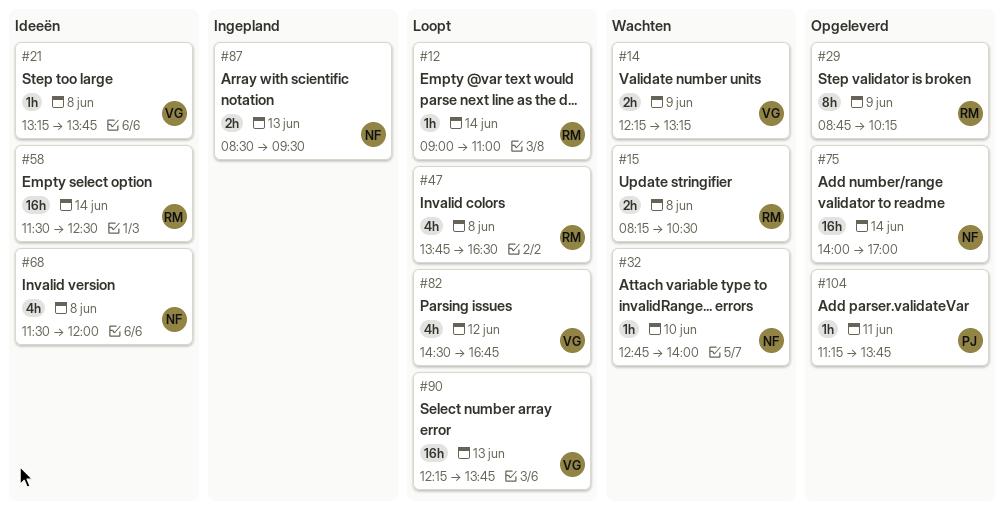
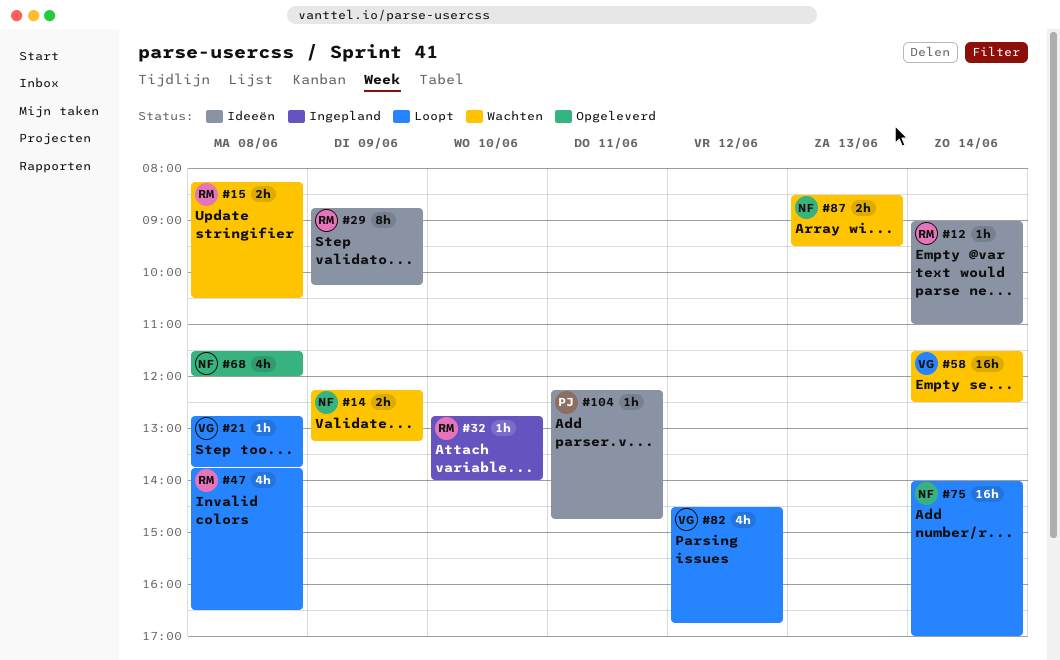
#12, status: Loopt -> Ideeën
#14, owner: VG -> NF
#21, status: Ideeën -> Loopt
#21, begins: 13:15 -> 12:45
#29, status: Opgeleverd -> Ideeën
#32, status: Wachten -> Ingepland
#32, owner: NF -> RM
#58, status: Ideeën -> Wachten
#58, owner: RM -> VG
#68, status: Ideeën -> Opgeleverd
#75, status: Opgeleverd -> Loopt
#87, status: Ingepland -> Wachten
#90: present -> none
#104, status: Opgeleverd -> Ideeën
#104, begins: 11:15 -> 12:15
#104, ends: 13:45 -> 14:45

